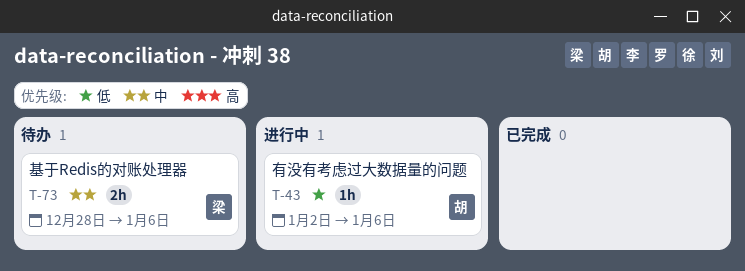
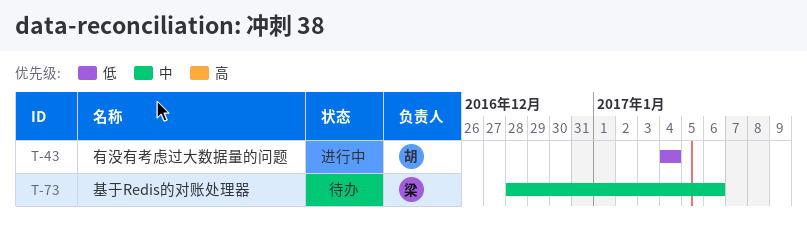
T-43, start: Jan 2 -> Jan 4
T-43, due: Jan 6 -> Jan 4

